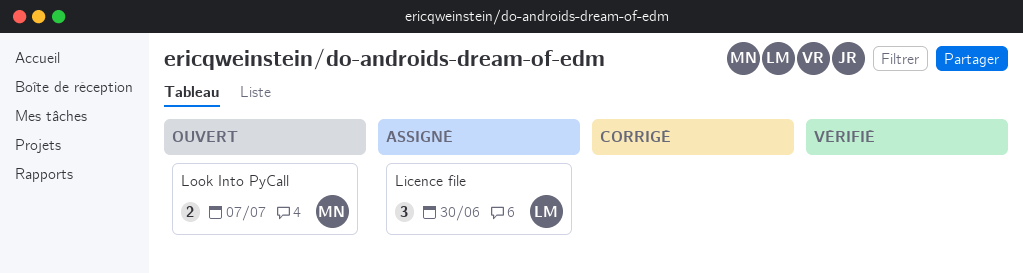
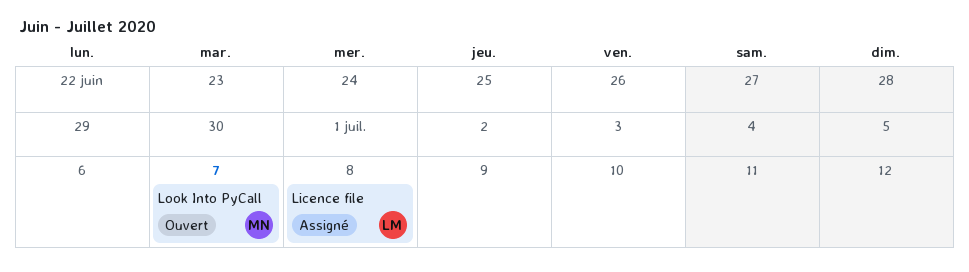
Licence file, due: Jun 30 -> Jul 8

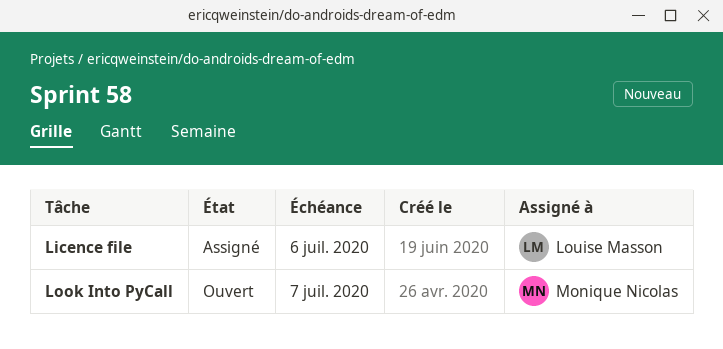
Licence file, due: Jul 8 -> Jul 6

